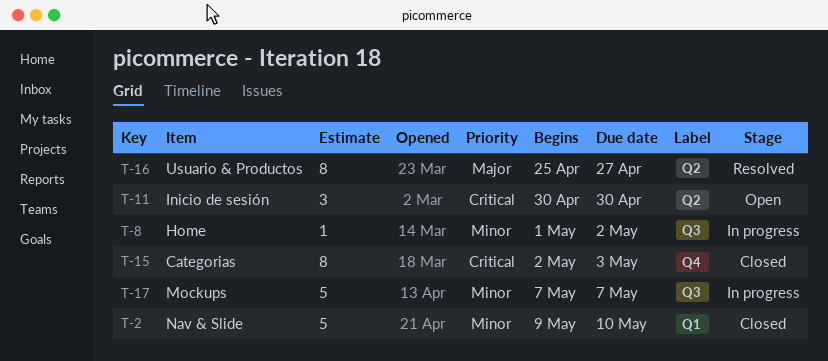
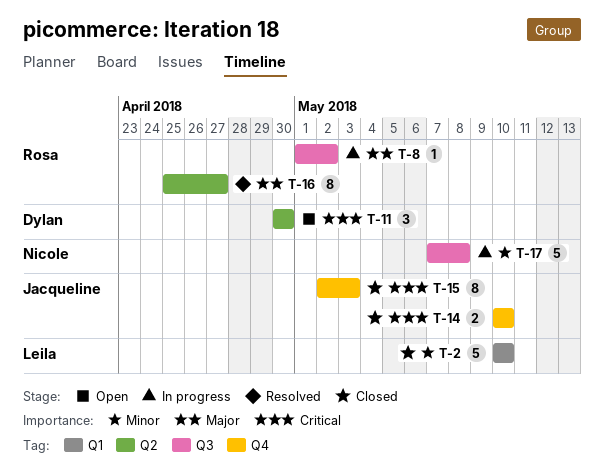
T-2, start: May 9 -> May 10
T-8, priority: Minor -> Major
T-14: none -> present
T-17, due: May 7 -> May 8

